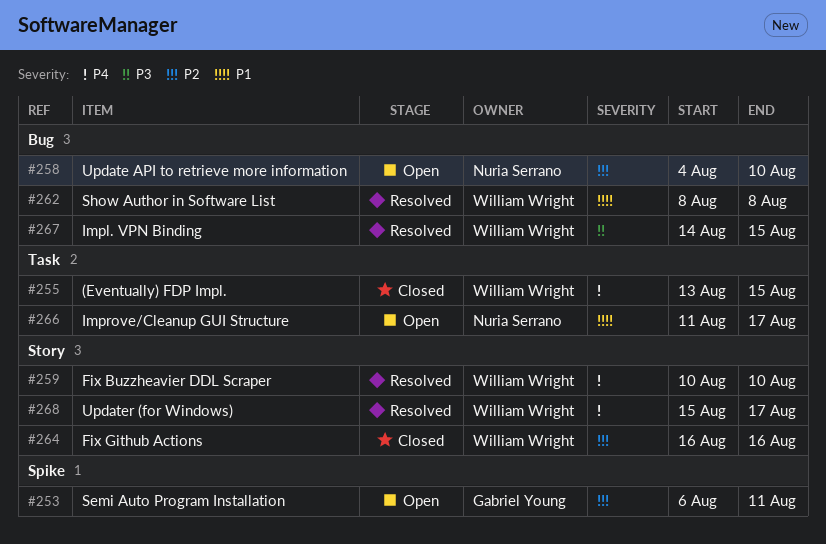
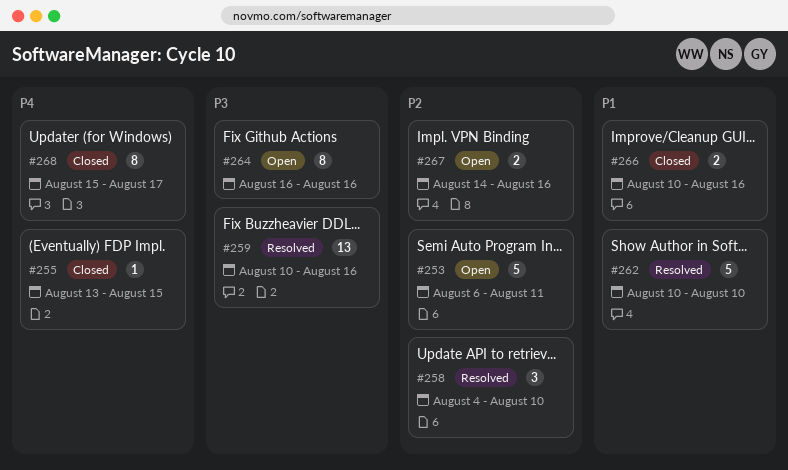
#258, status: Open -> Resolved
#259, priority: P4 -> P3
#259, due: Aug 10 -> Aug 16
#262, start: Aug 8 -> Aug 10
#262, due: Aug 8 -> Aug 10
#264, status: Closed -> Open
#264, priority: P2 -> P3
#266, status: Open -> Closed
#266, start: Aug 11 -> Aug 10
#266, due: Aug 17 -> Aug 16
#267, status: Resolved -> Open
#267, priority: P3 -> P2
#267, due: Aug 15 -> Aug 16
#268, status: Resolved -> Closed

